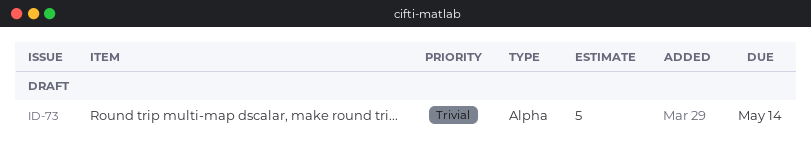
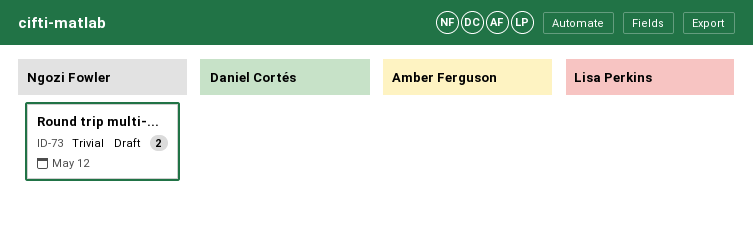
ID-73, estimate: 5 -> 2
ID-73, due: May 14 -> May 12

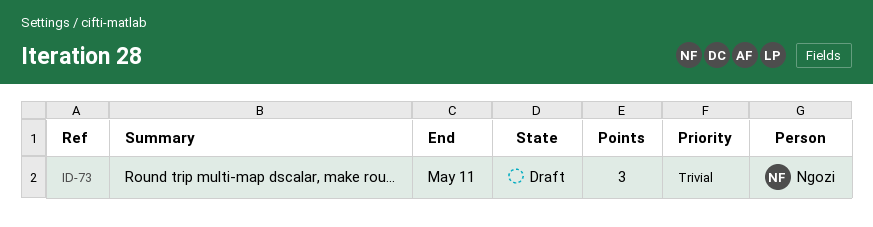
ID-73, estimate: 2 -> 3
ID-73, due: May 12 -> May 11

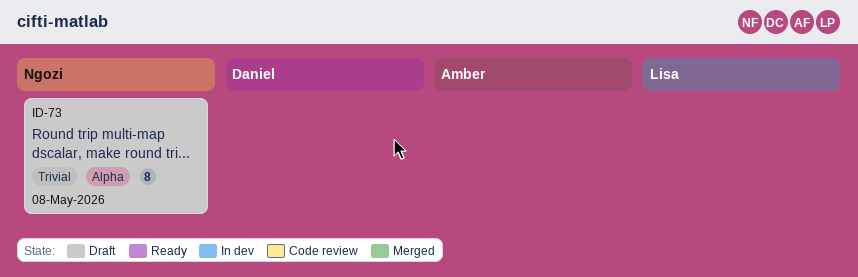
ID-73, estimate: 3 -> 8
ID-73, due: May 11 -> May 8

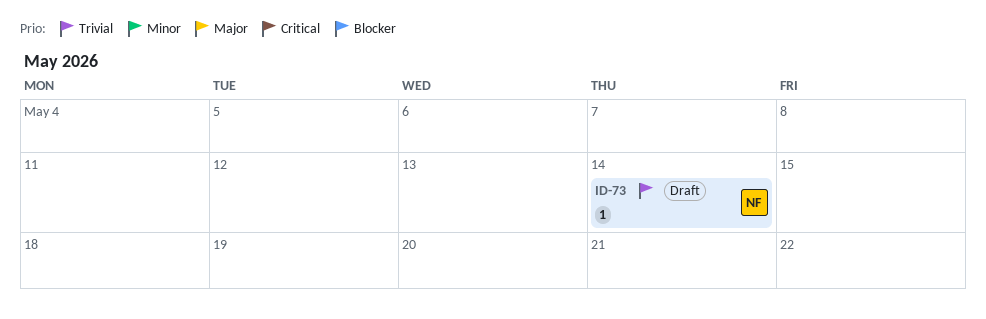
ID-73, estimate: 8 -> 1
ID-73, due: May 8 -> May 14

